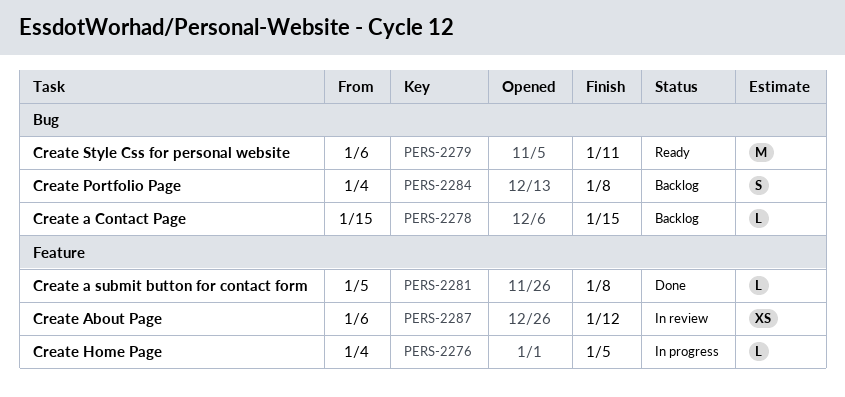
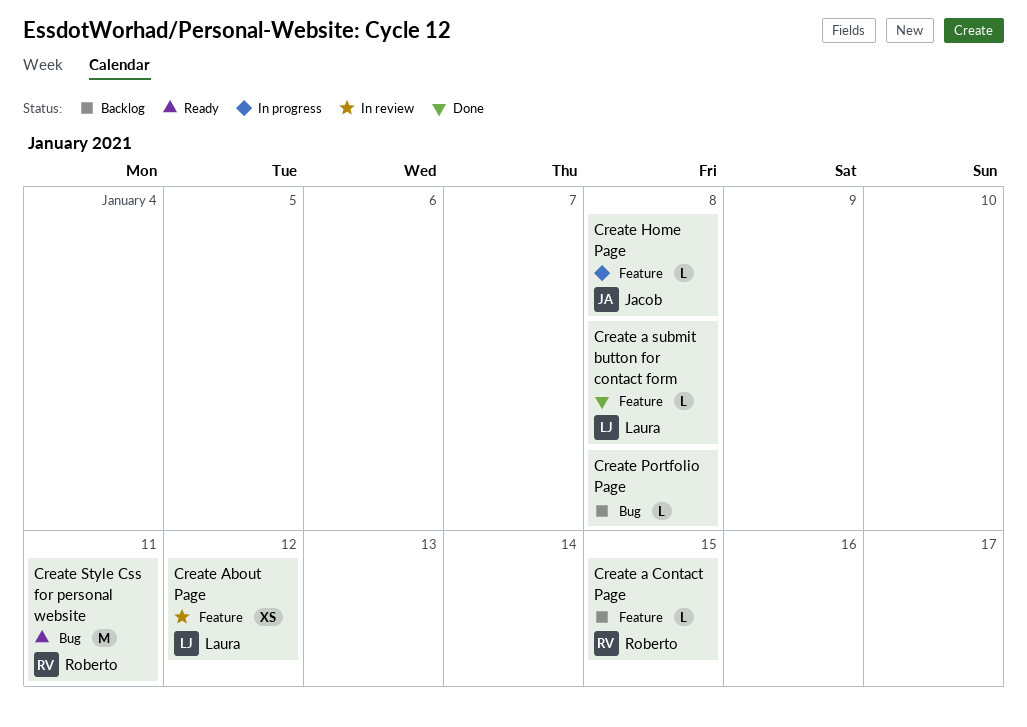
Create a Contact Page, label: Bug -> Feature
Create Home Page, due: Jan 5 -> Jan 8
Create Portfolio Page, estimate: S -> L

